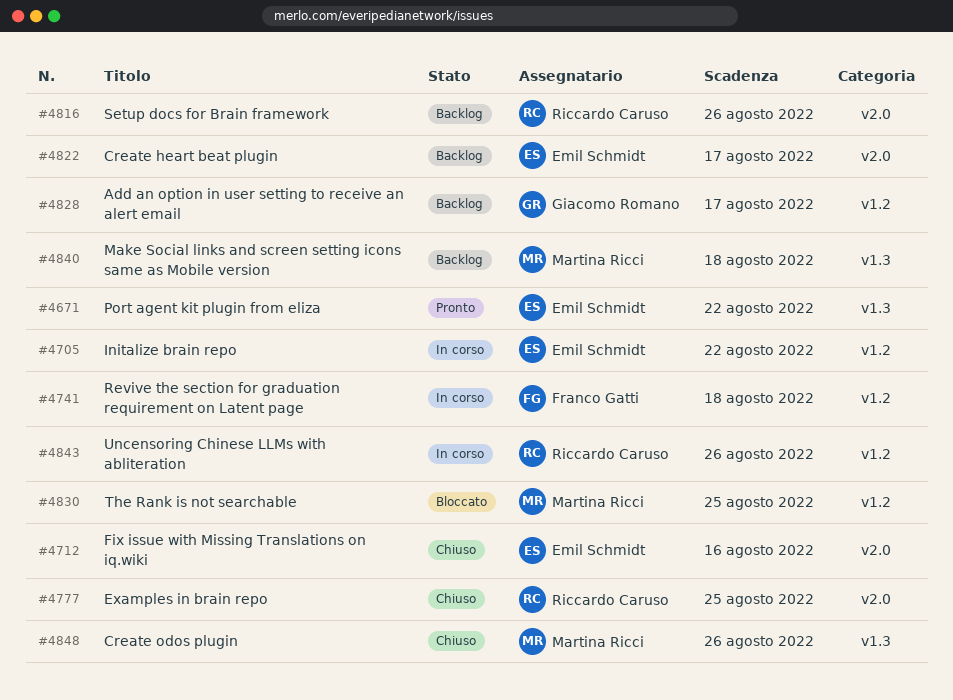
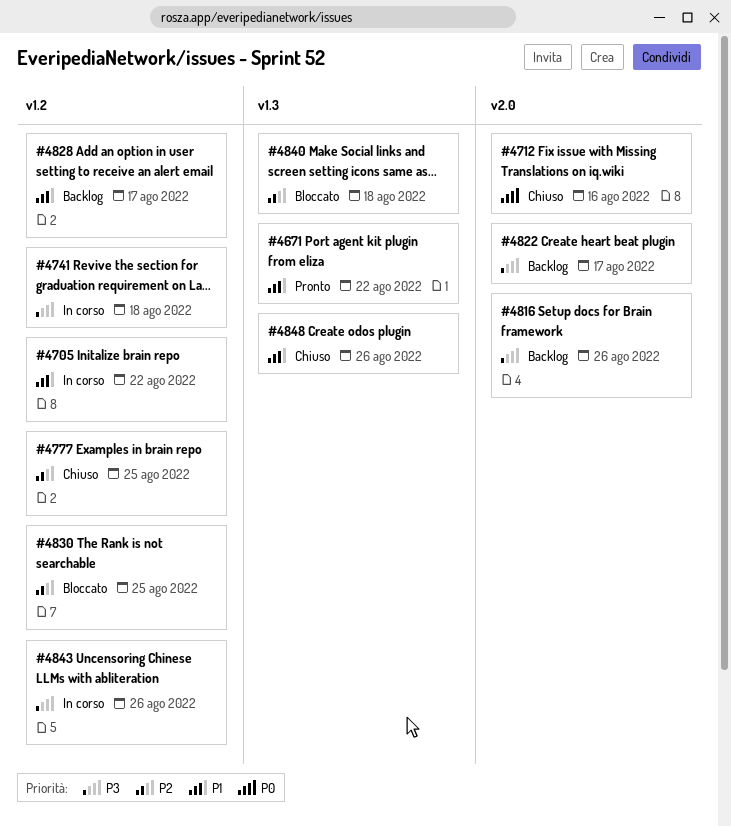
#4777, label: v2.0 -> v1.2
#4840, status: Backlog -> Bloccato

